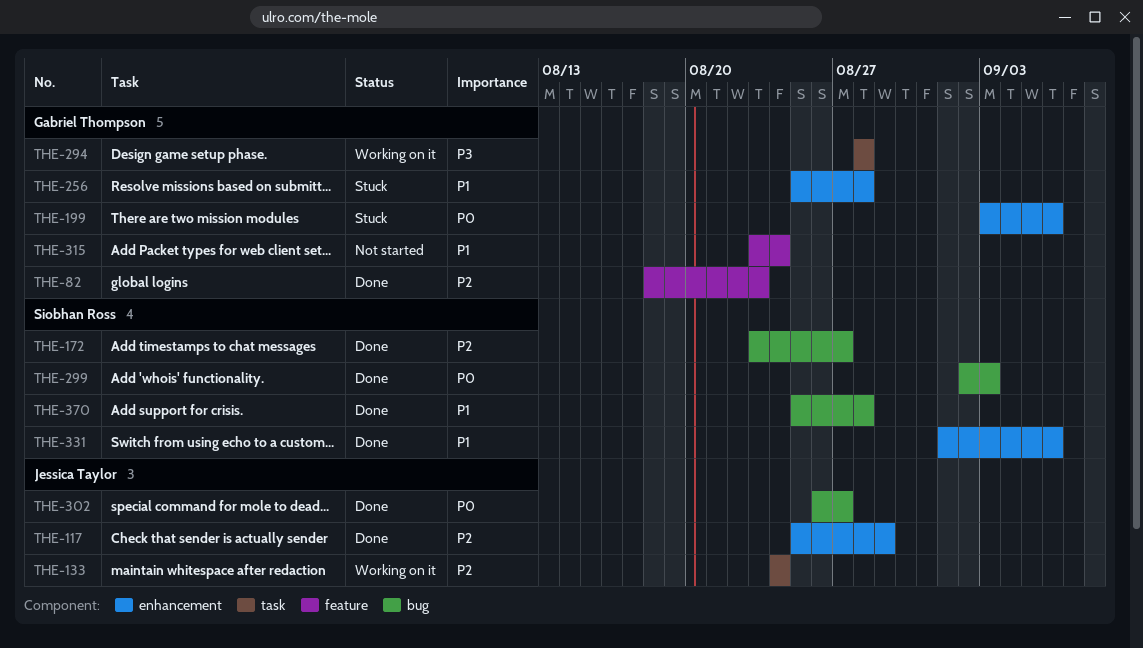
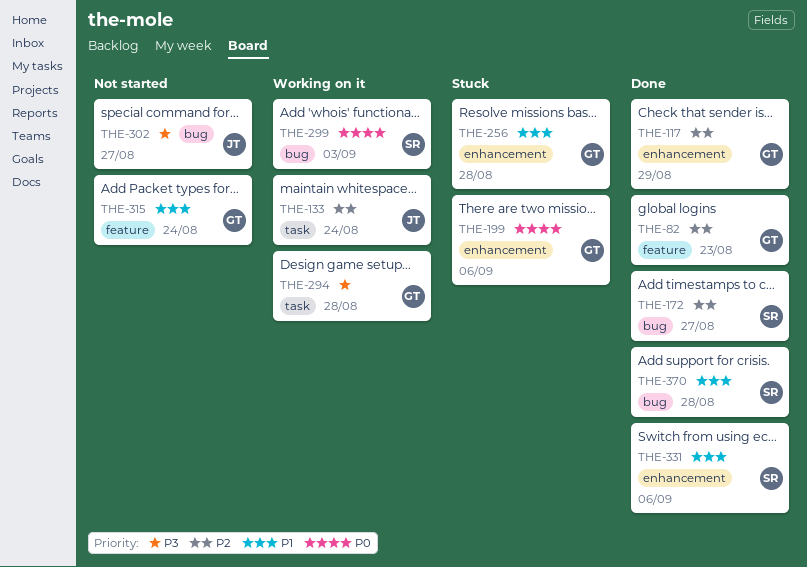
THE-117, owner: Jessica Taylor -> Gabriel Thompson
THE-299, status: Done -> Working on it
THE-302, status: Done -> Not started
THE-302, priority: P0 -> P3

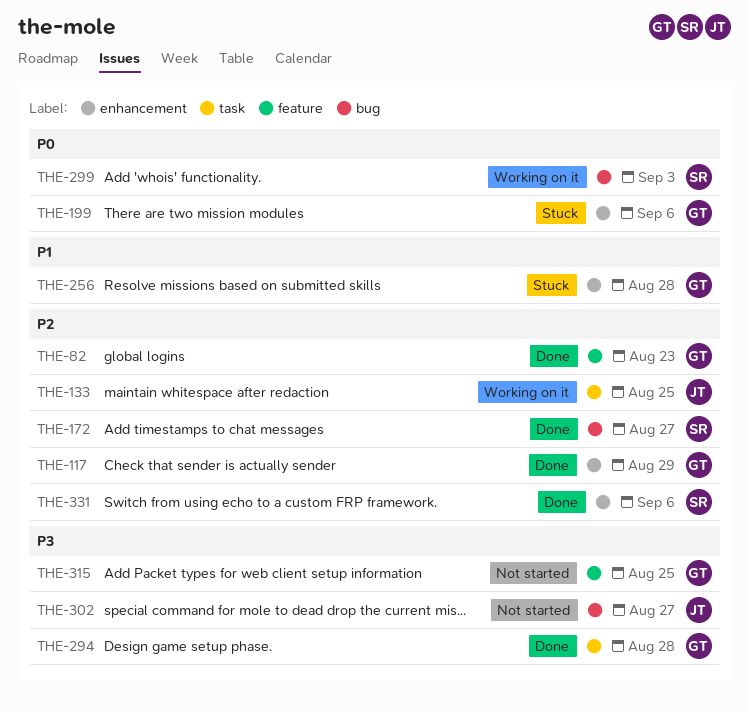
THE-133, due: Aug 24 -> Aug 25
THE-294, status: Working on it -> Done
THE-315, priority: P1 -> P3
THE-315, due: Aug 24 -> Aug 25
THE-331, priority: P1 -> P2
THE-370: present -> none

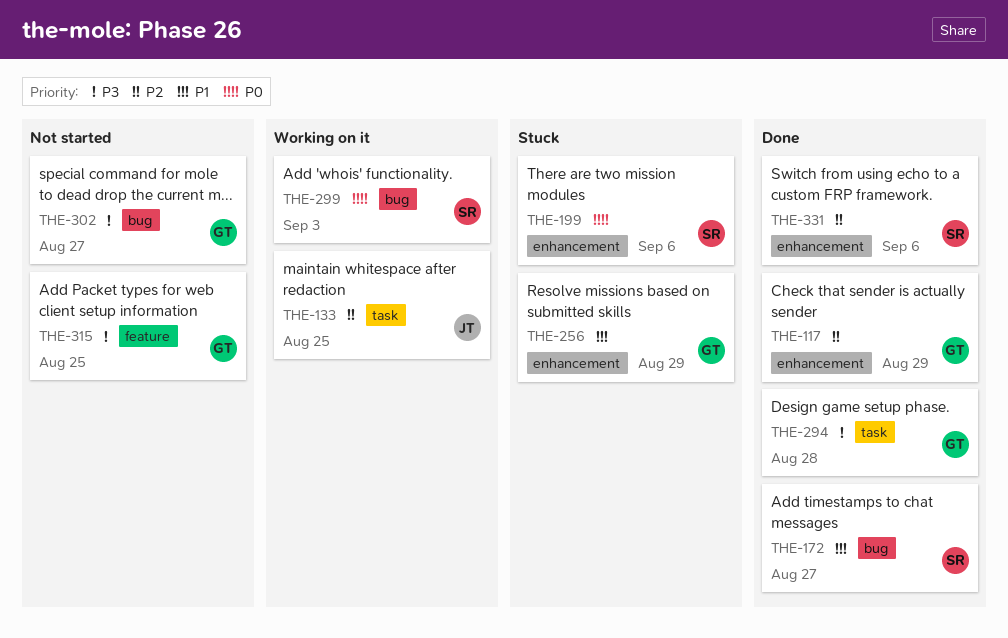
THE-82: present -> none
THE-172, priority: P2 -> P1
THE-199, owner: GT -> SR
THE-256, due: Aug 28 -> Aug 29
THE-302, owner: JT -> GT

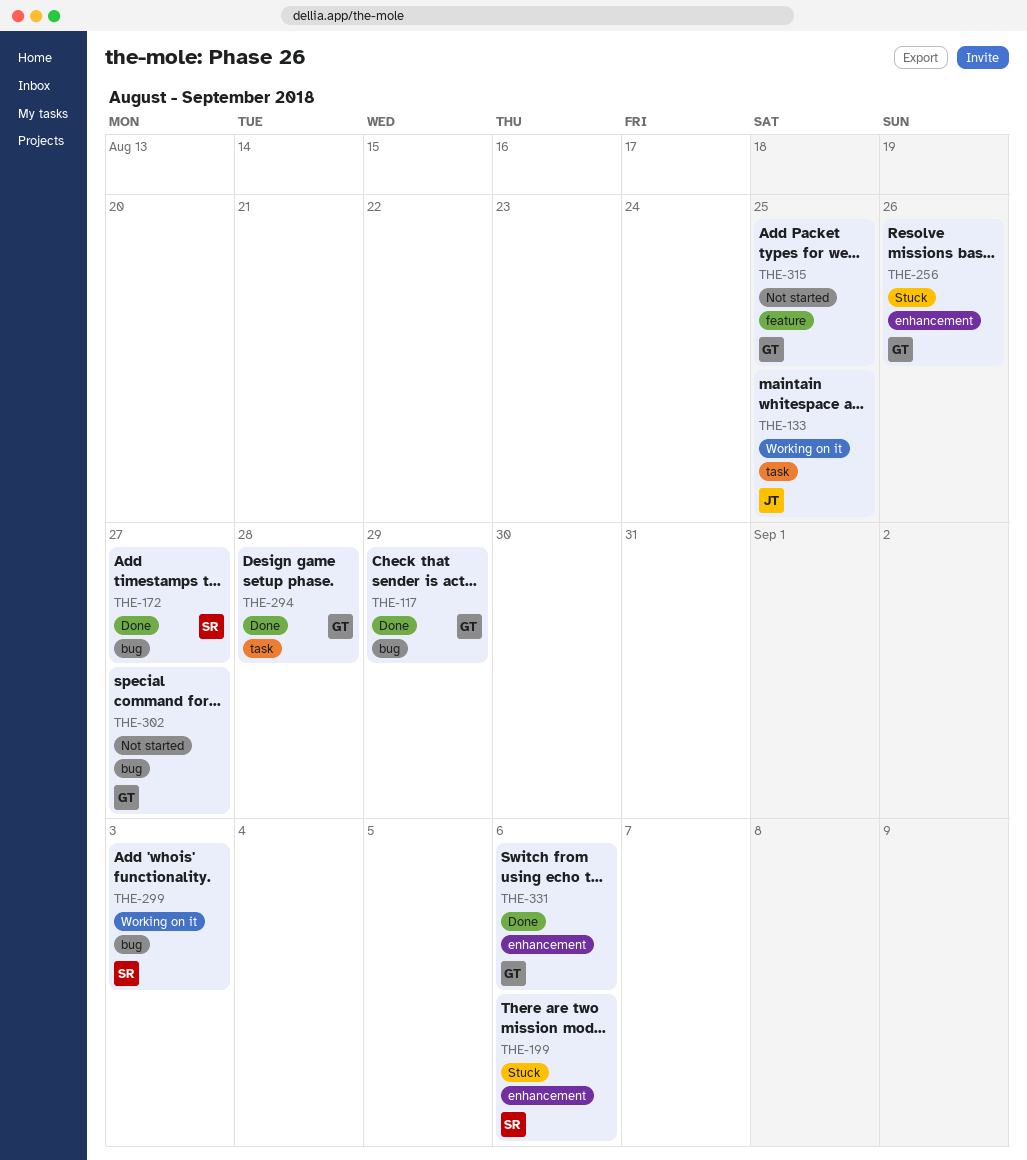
THE-117, label: enhancement -> bug
THE-256, due: Aug 29 -> Aug 26
THE-331, owner: SR -> GT

